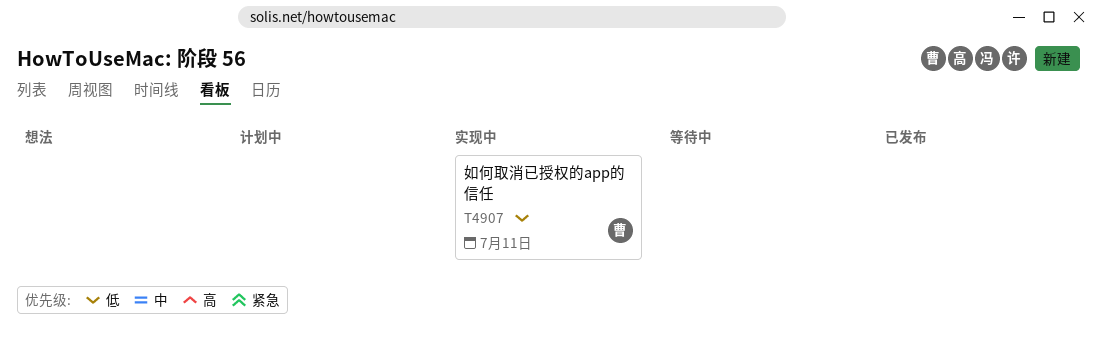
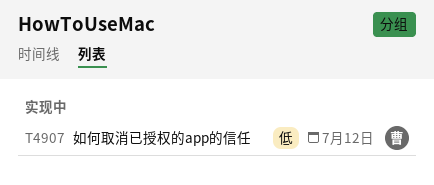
T4907, due: Jul 11 -> Jul 12

